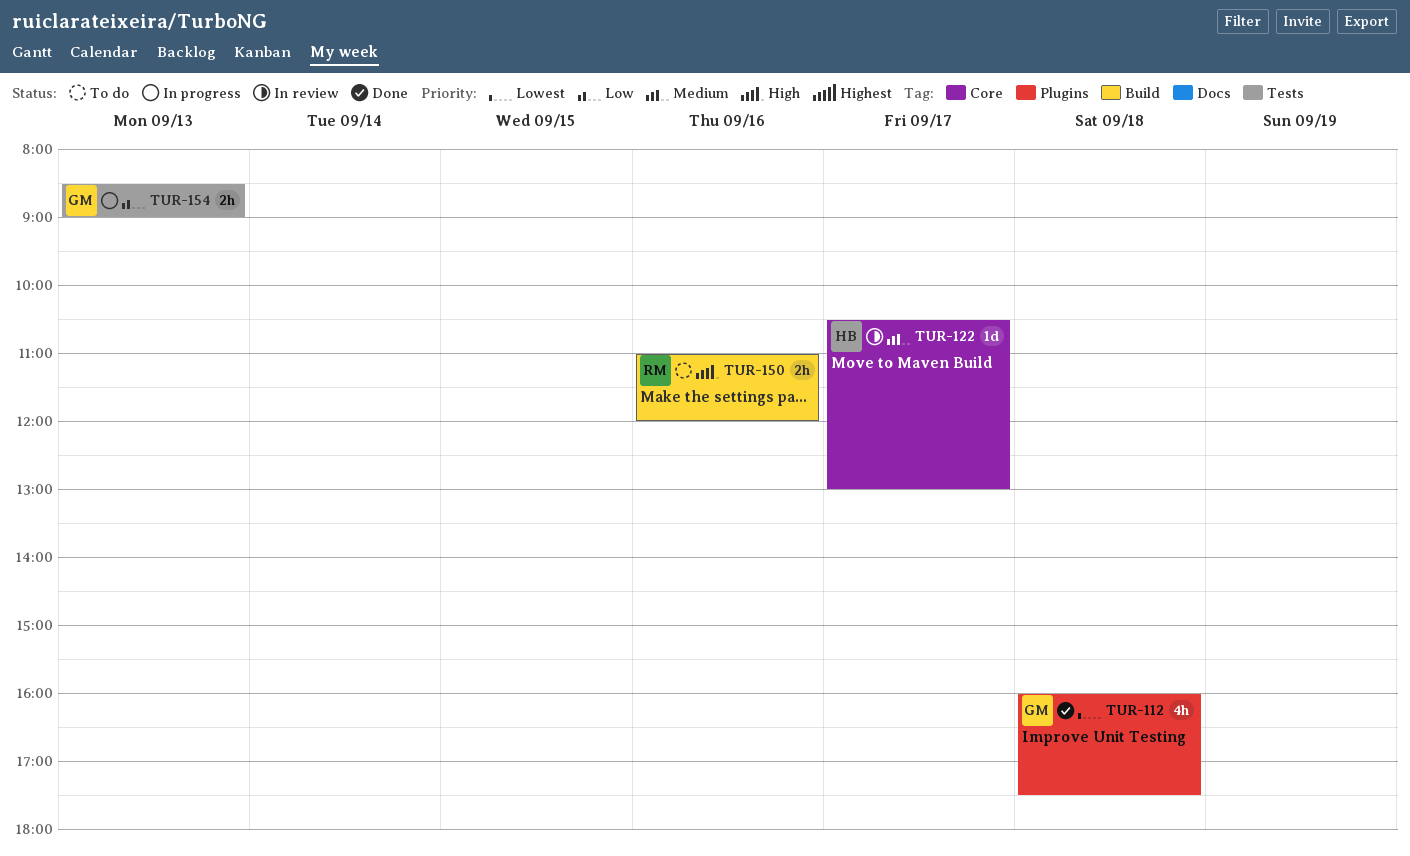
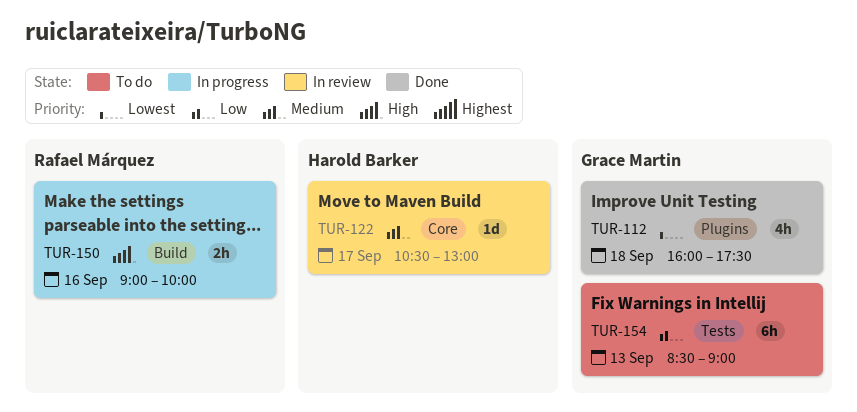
TUR-150, status: To do -> In progress
TUR-150, begins: 11:00 -> 09:00
TUR-150, ends: 12:00 -> 10:00
TUR-154, status: In progress -> To do
TUR-154, estimate: 2h -> 6h

